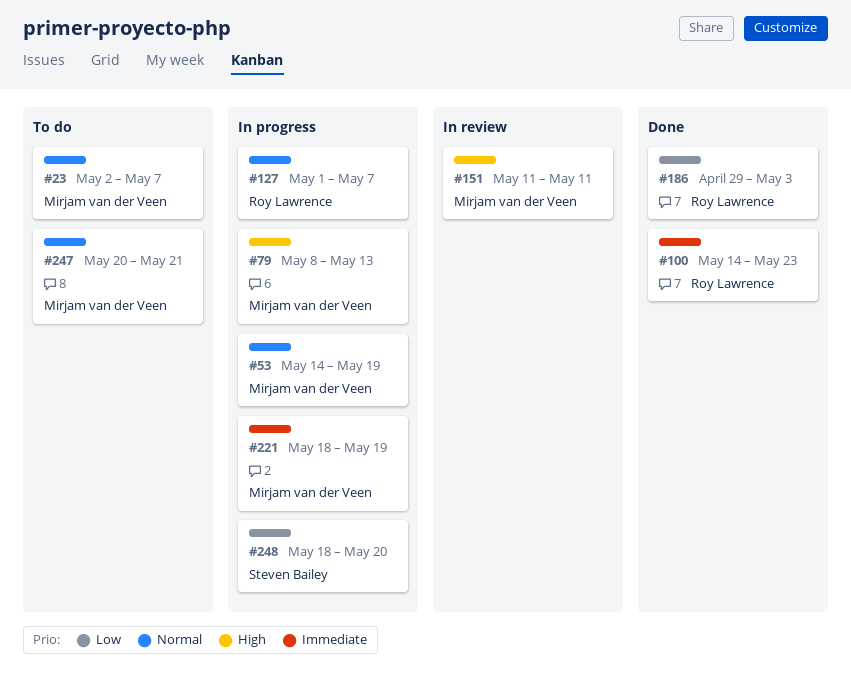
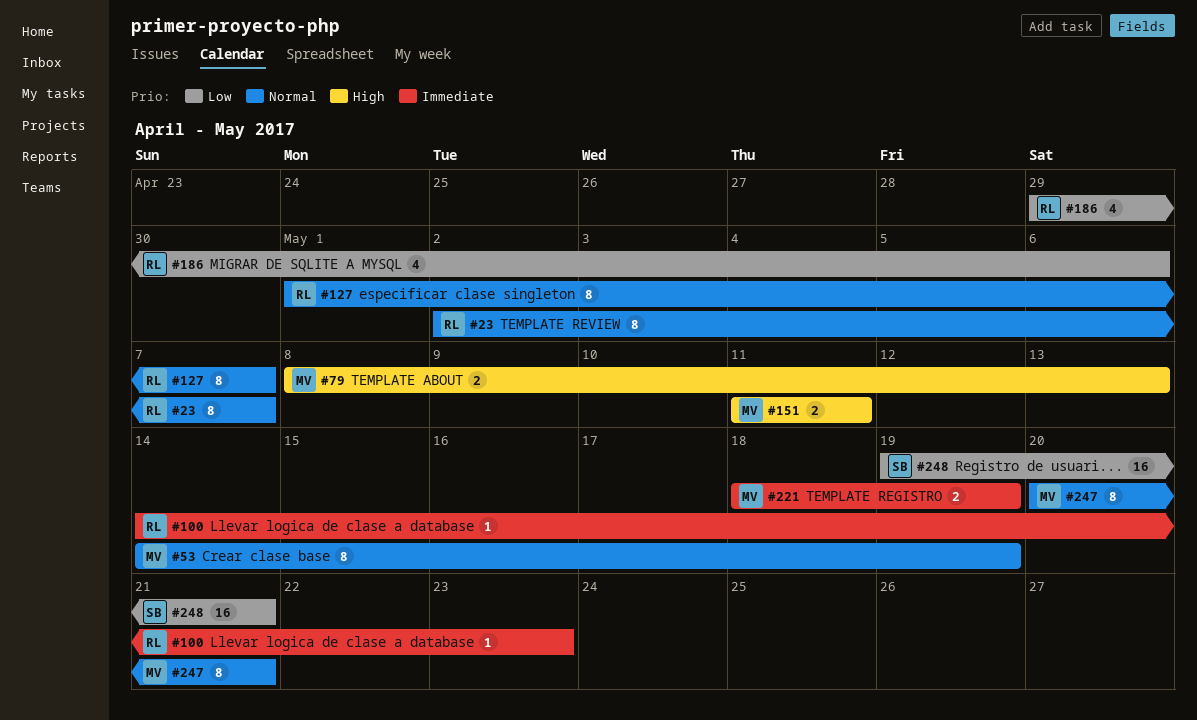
#23, owner: Mirjam van der Veen -> Roy Lawrence
#186, due: May 3 -> May 6
#248, start: May 18 -> May 19
#248, due: May 20 -> May 21

